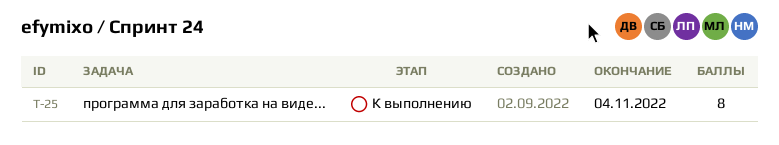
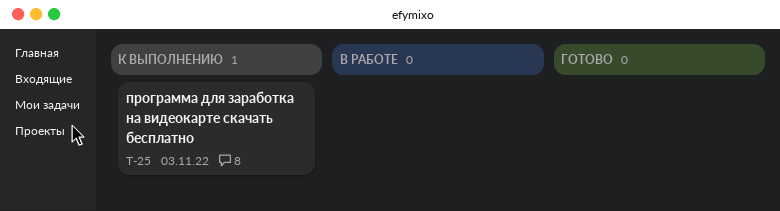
T-25, due: Nov 4 -> Nov 3

